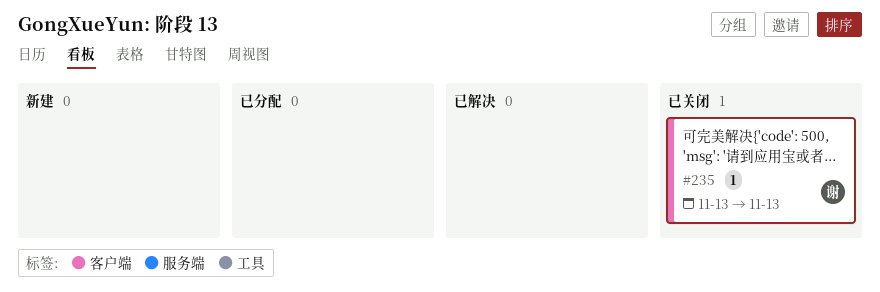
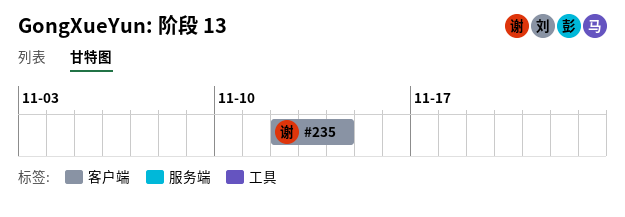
#235, start: Nov 13 -> Nov 12
#235, due: Nov 13 -> Nov 14

